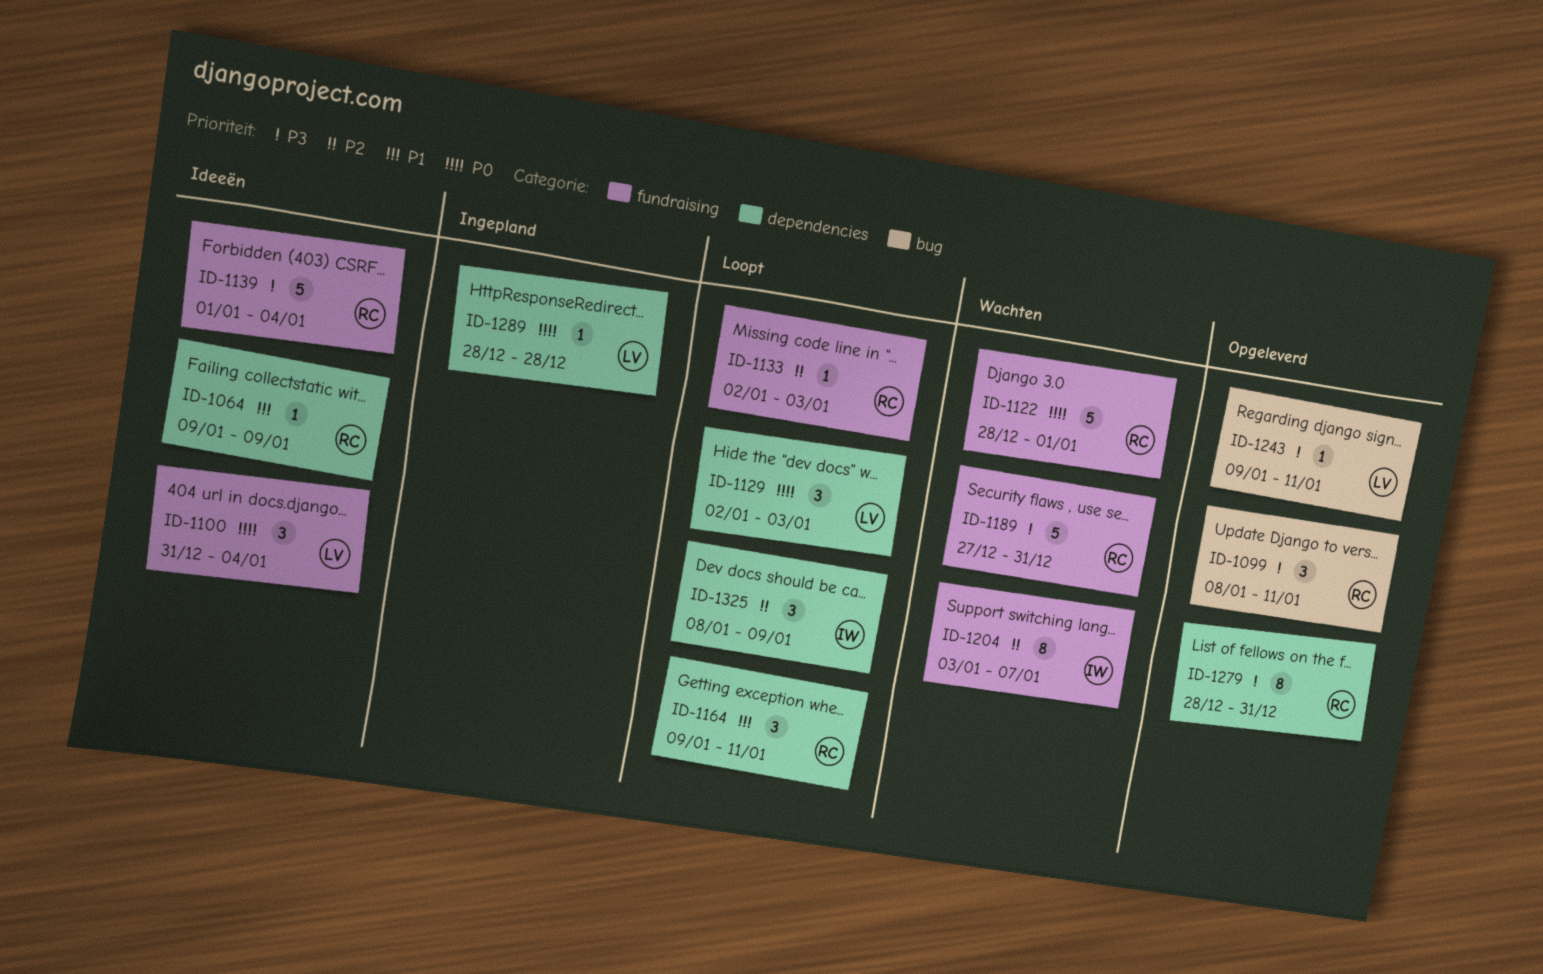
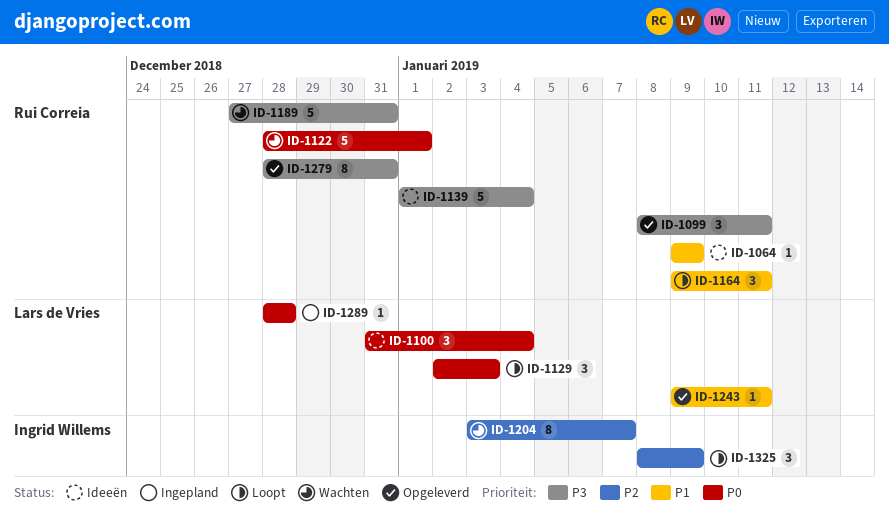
ID-1133: present -> none
ID-1243, priority: P3 -> P1

